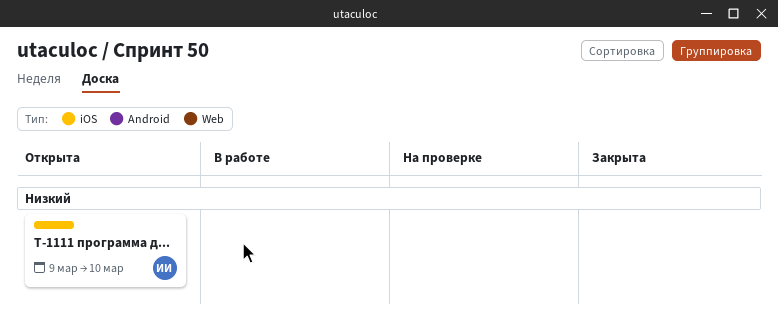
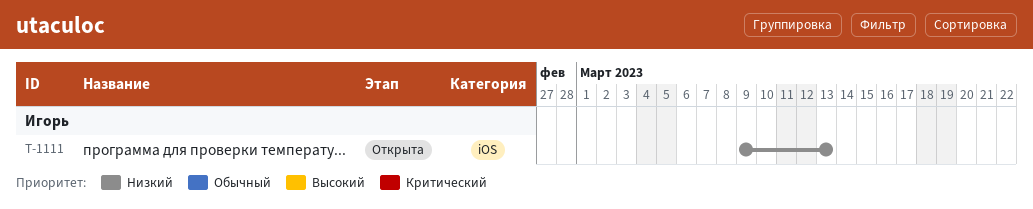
T-1111, due: Mar 10 -> Mar 13

